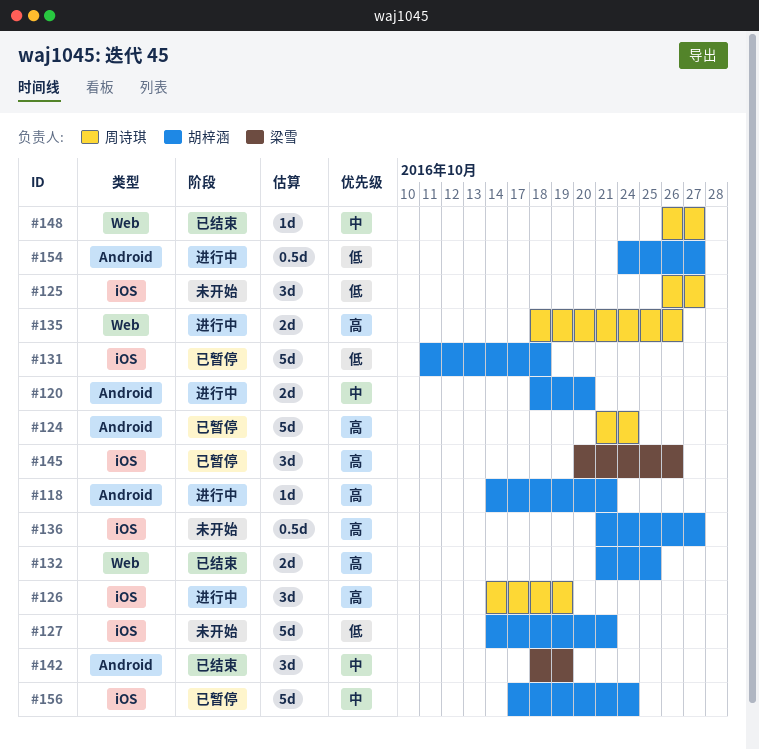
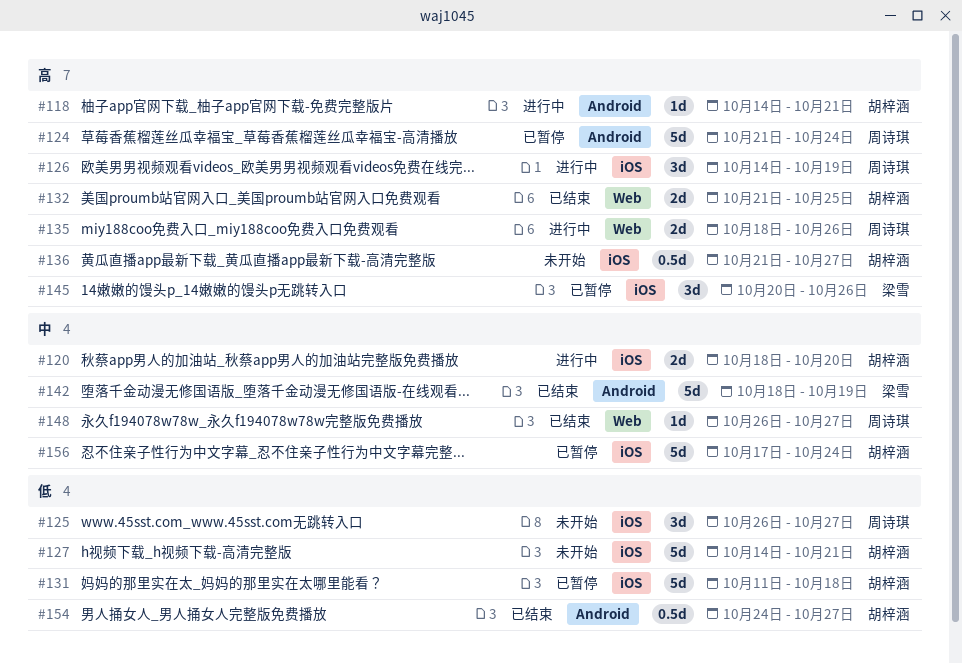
#120, label: Android -> iOS
#142, estimate: 3d -> 5d
#154, status: 进行中 -> 已结束

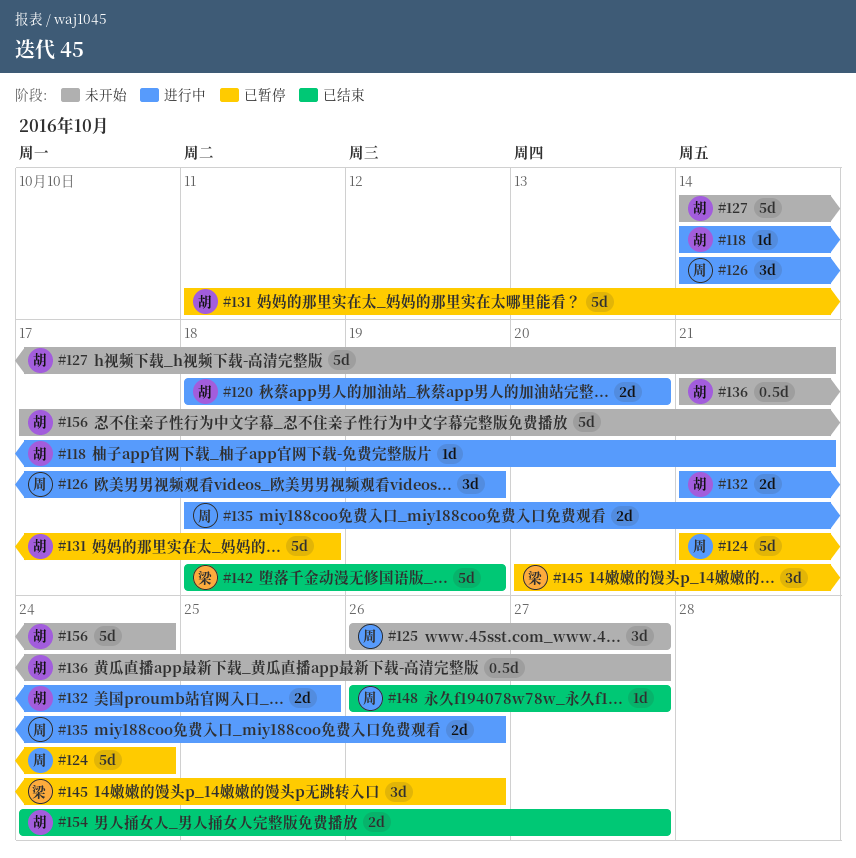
#132, status: 已结束 -> 进行中
#154, estimate: 0.5d -> 2d
#156, status: 已暂停 -> 未开始

